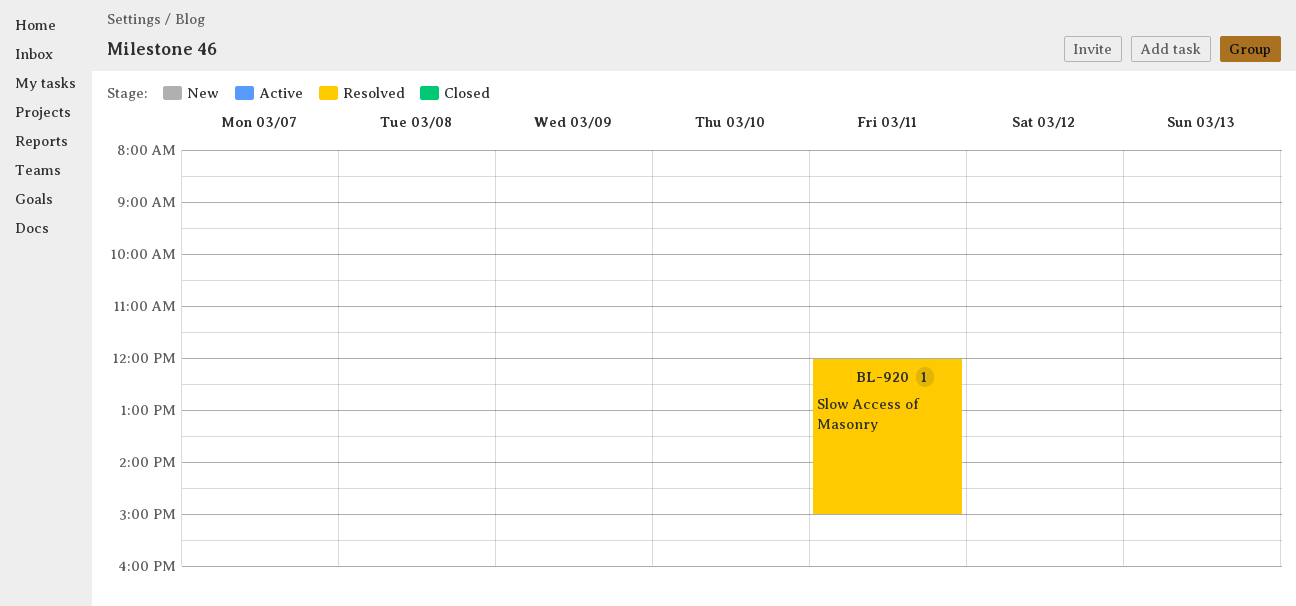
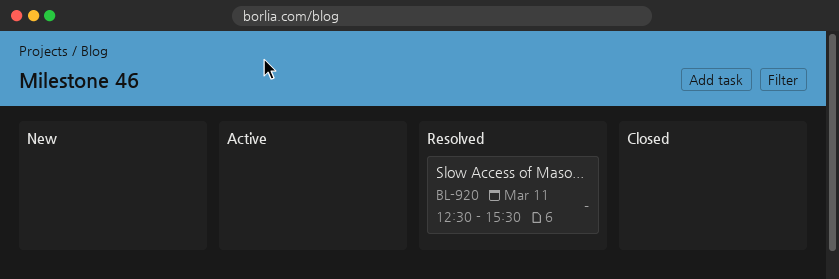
BL-920, begins: 12:00 -> 12:30
BL-920, ends: 15:00 -> 15:30

